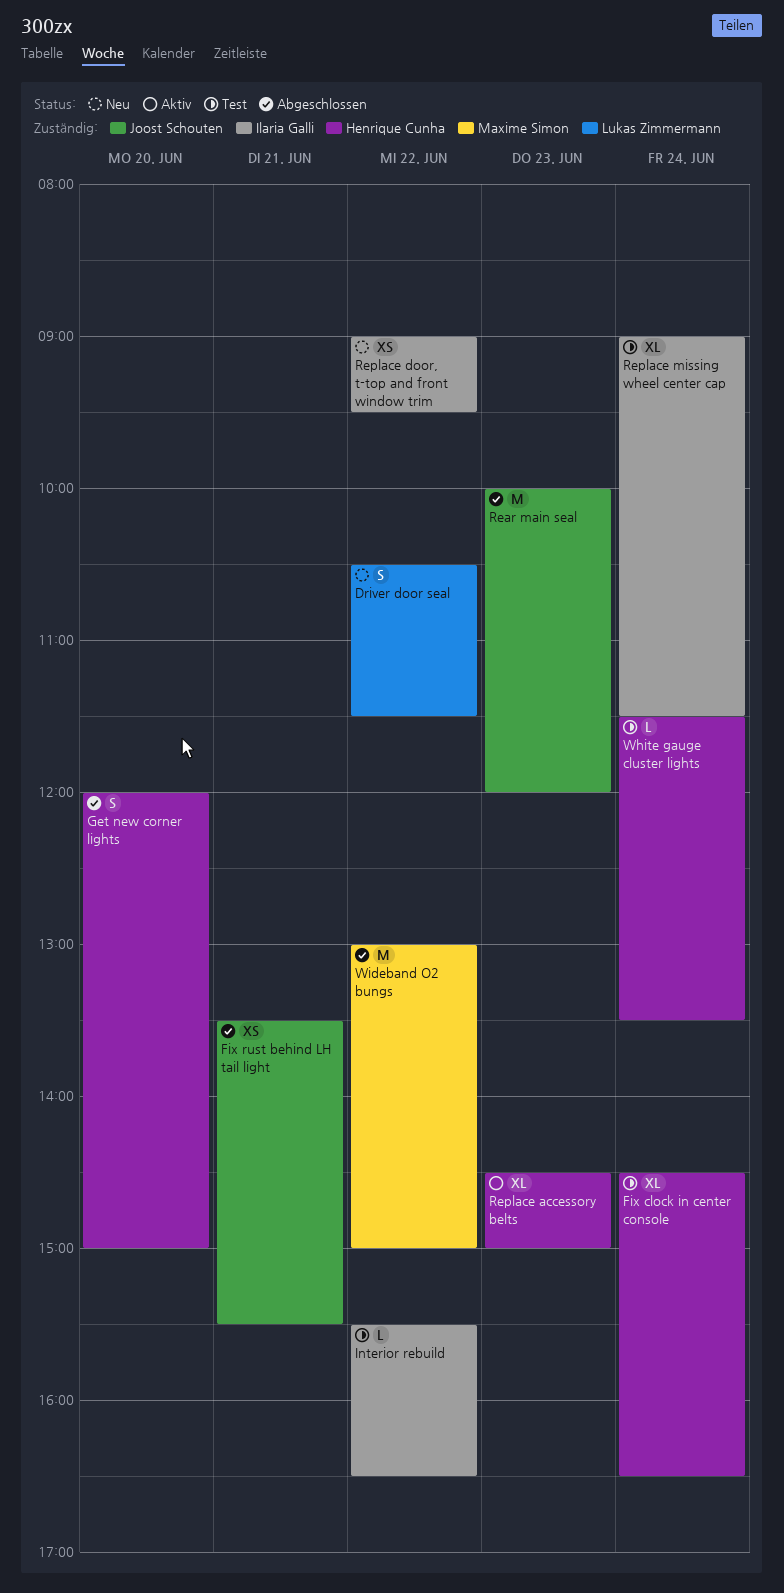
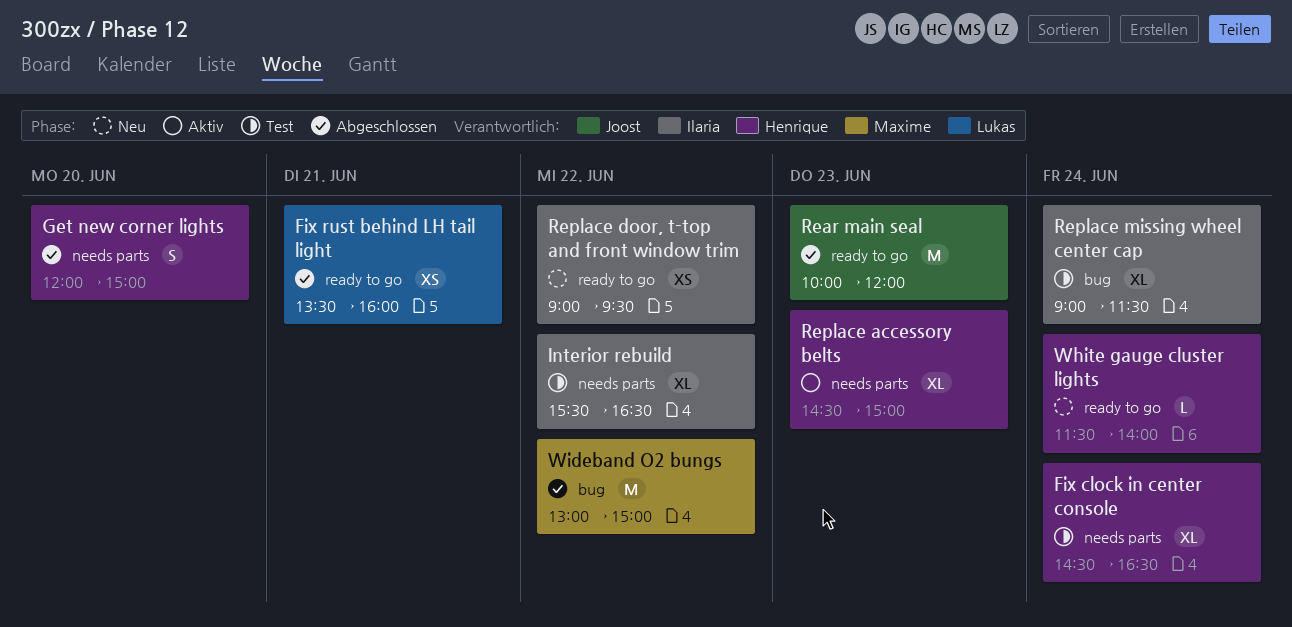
Driver door seal: present -> none
Fix rust behind LH tail light, owner: Joost Schouten -> Lukas Zimmermann
Fix rust behind LH tail light, ends: 15:30 -> 16:00
Interior rebuild, estimate: L -> XL
White gauge cluster lights, status: Test -> Neu
White gauge cluster lights, ends: 13:30 -> 14:00

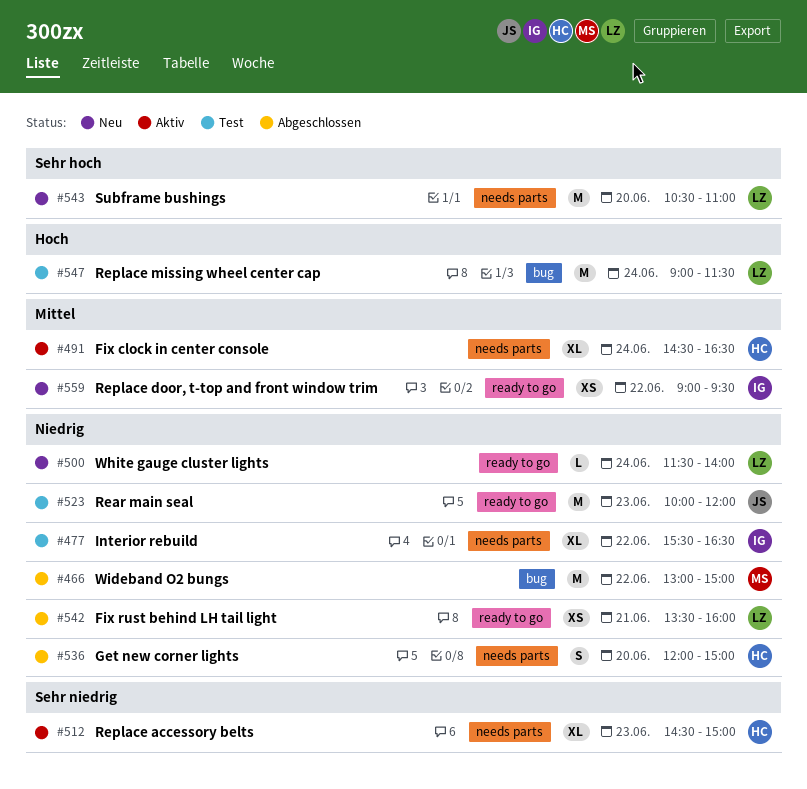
Fix clock in center console, status: Test -> Aktiv
Rear main seal, status: Abgeschlossen -> Test
Replace missing wheel center cap, owner: Ilaria -> Lukas
Replace missing wheel center cap, estimate: XL -> M
Subframe bushings: none -> present
White gauge cluster lights, owner: Henrique -> Lukas

